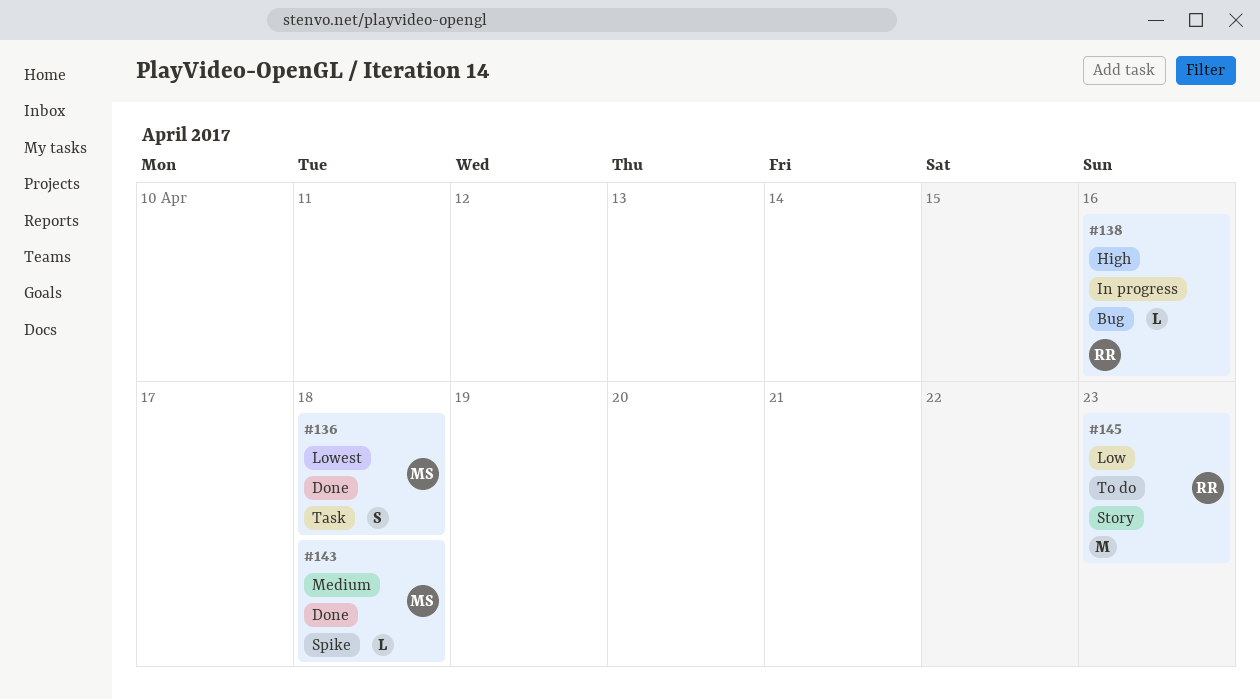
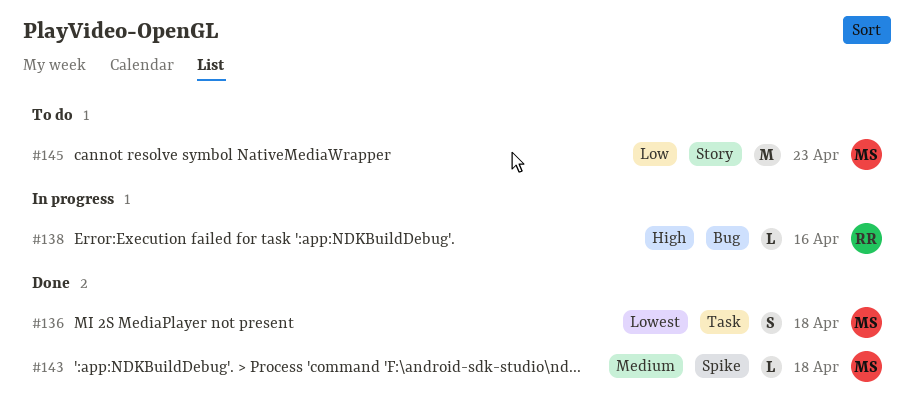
#145, owner: RR -> MS

